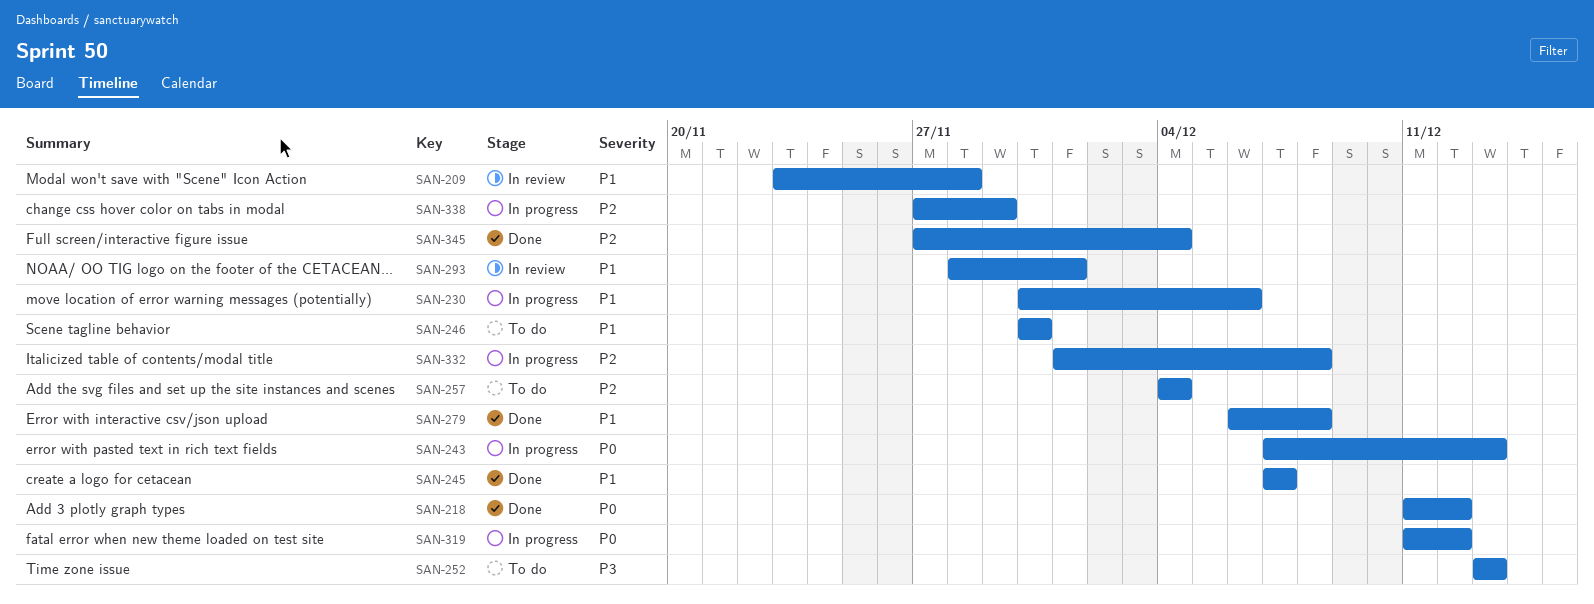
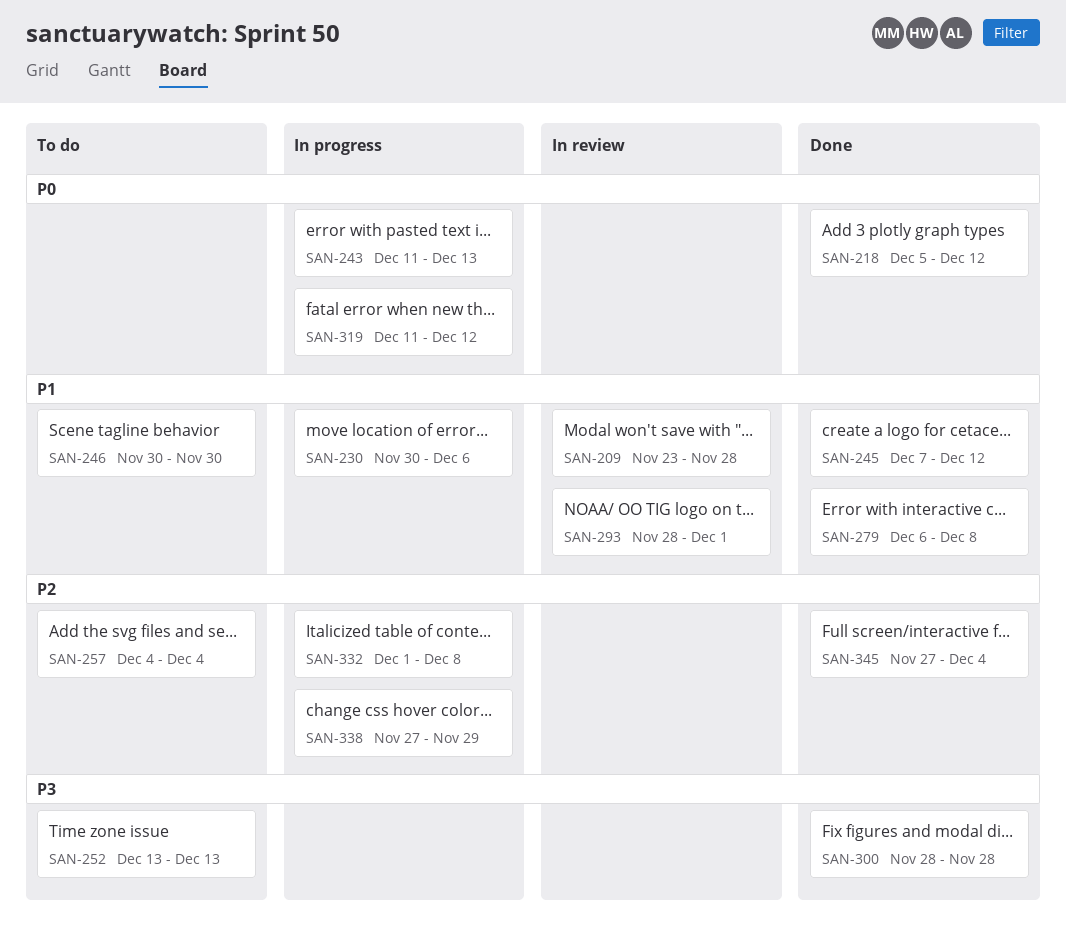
SAN-218, start: Dec 11 -> Dec 5
SAN-243, start: Dec 7 -> Dec 11
SAN-245, due: Dec 7 -> Dec 12
SAN-300: none -> present

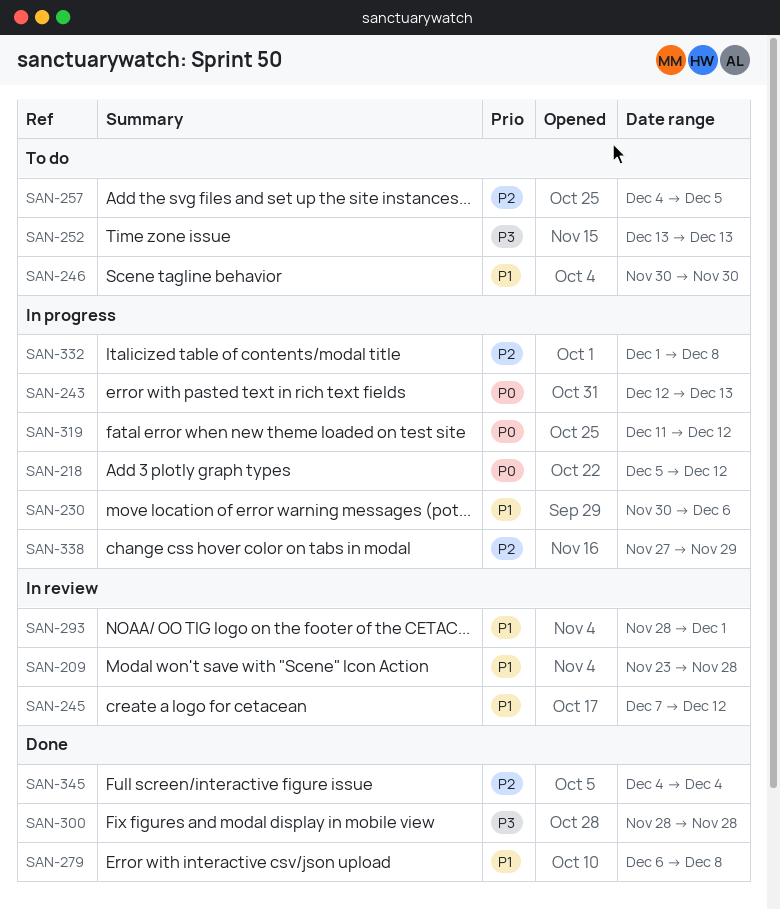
SAN-218, status: Done -> In progress
SAN-243, start: Dec 11 -> Dec 12
SAN-245, status: Done -> In review
SAN-257, due: Dec 4 -> Dec 5
SAN-345, start: Nov 27 -> Dec 4

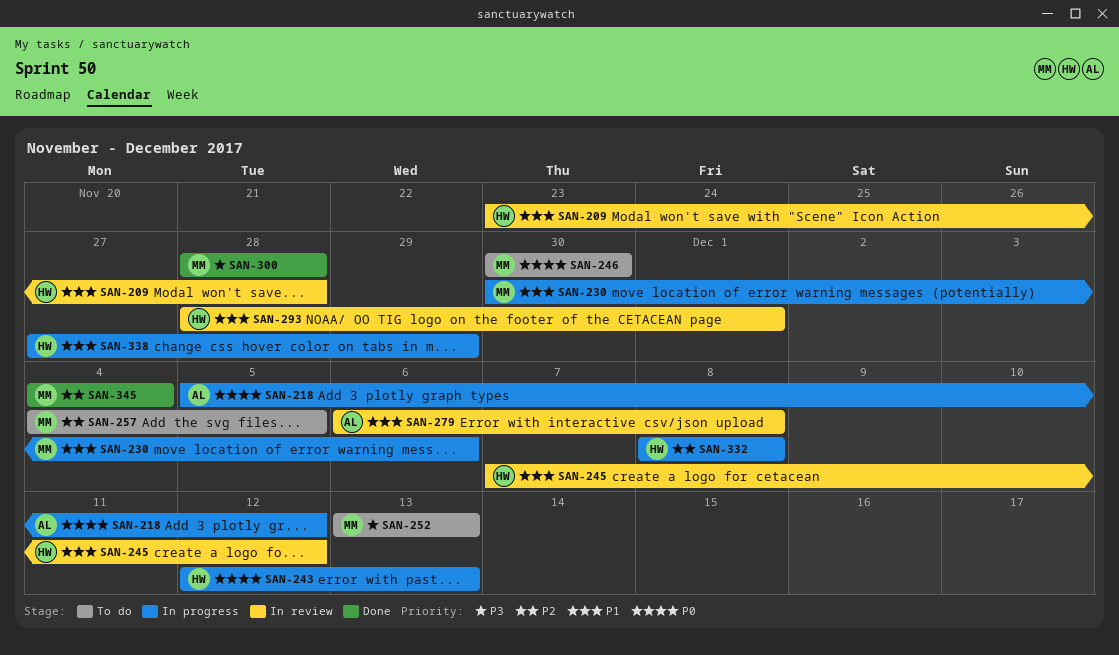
SAN-246, priority: P1 -> P0
SAN-279, status: Done -> In review
SAN-319: present -> none
SAN-332, start: Dec 1 -> Dec 8
SAN-338, priority: P2 -> P1

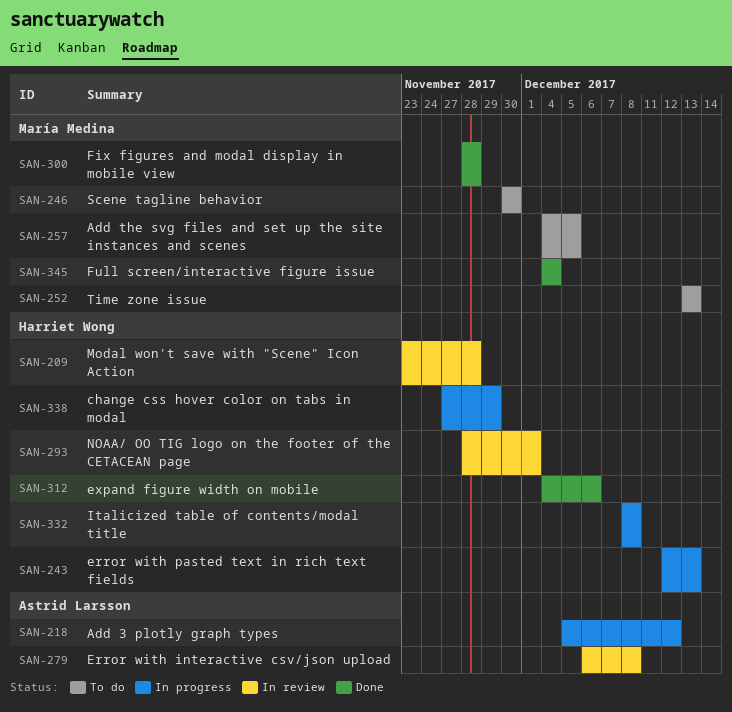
SAN-230: present -> none
SAN-245: present -> none
SAN-312: none -> present

